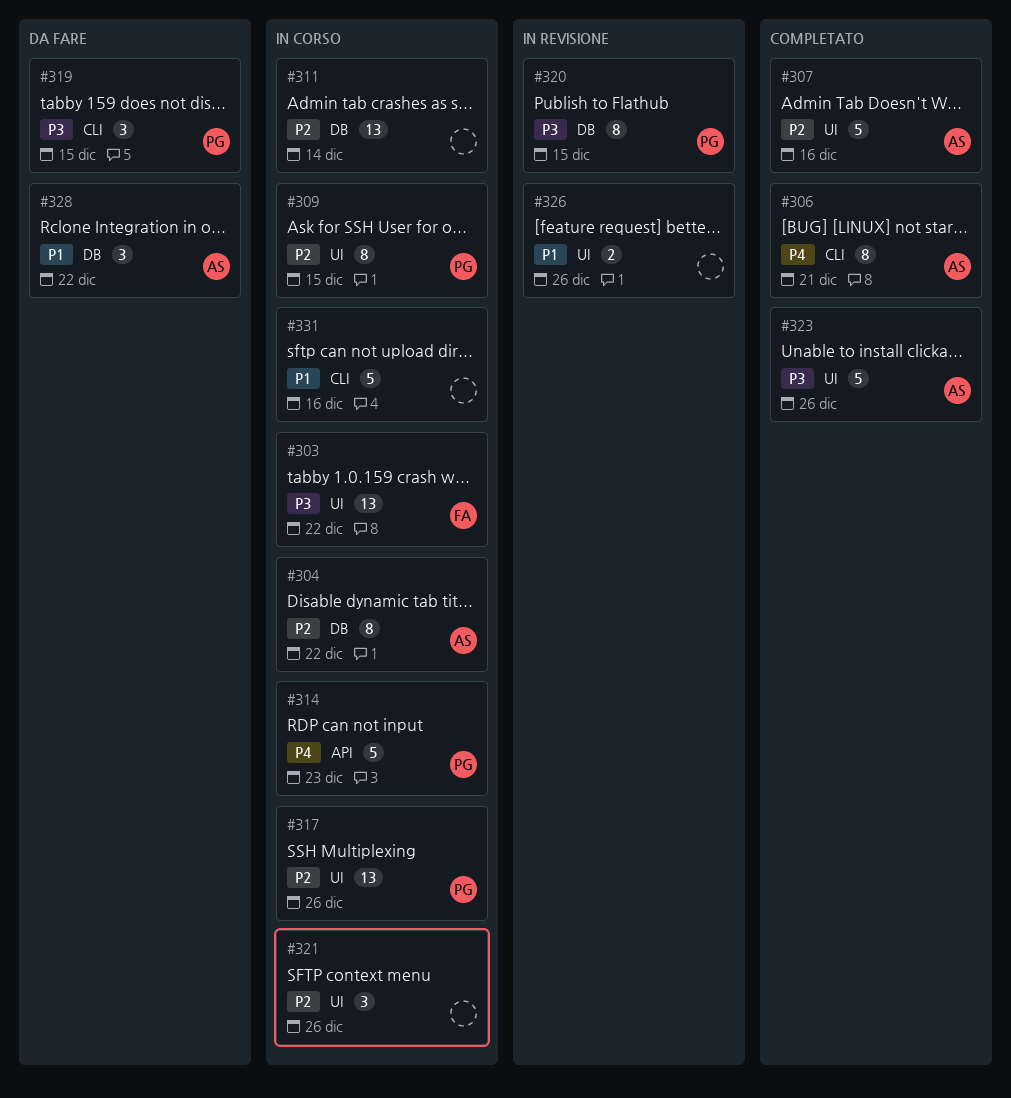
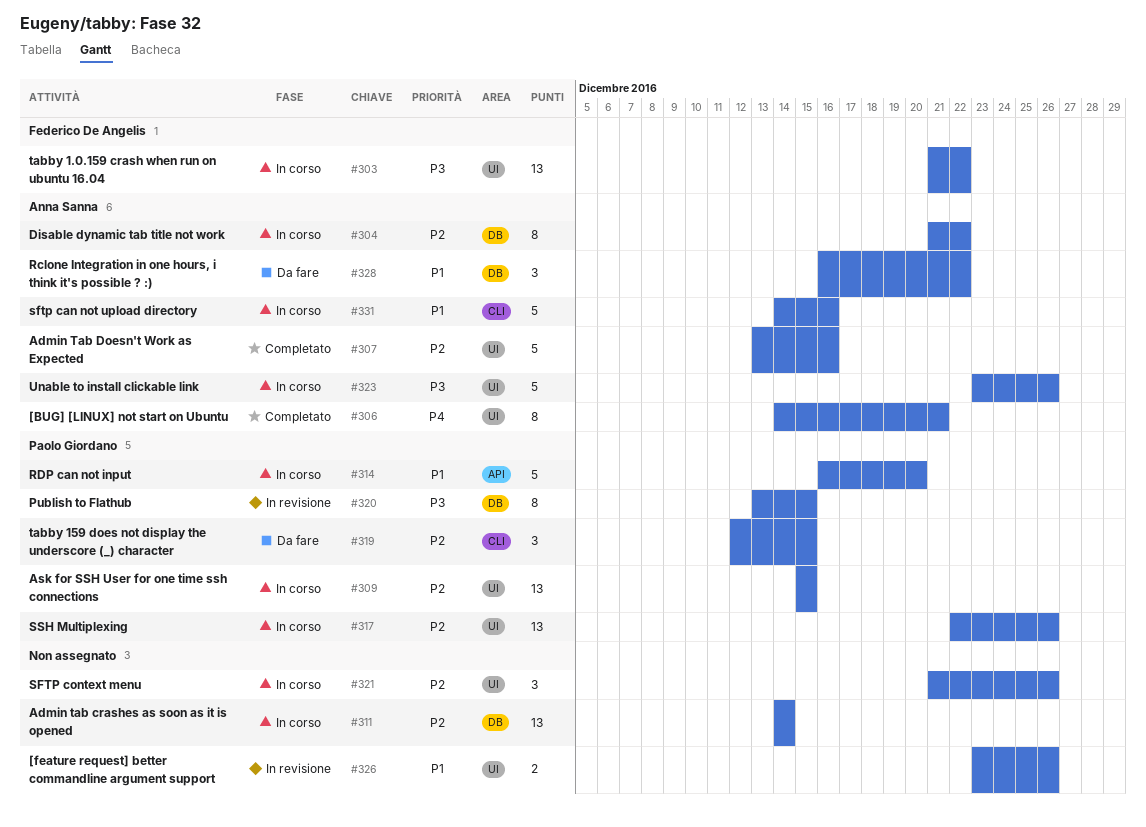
#306, label: CLI -> UI
#309, estimate: 8 -> 13
#314, priority: P4 -> P1
#314, due: Dec 23 -> Dec 20
#319, priority: P3 -> P2
#323, status: Completato -> In corso
#331, owner: none -> Anna Sanna

